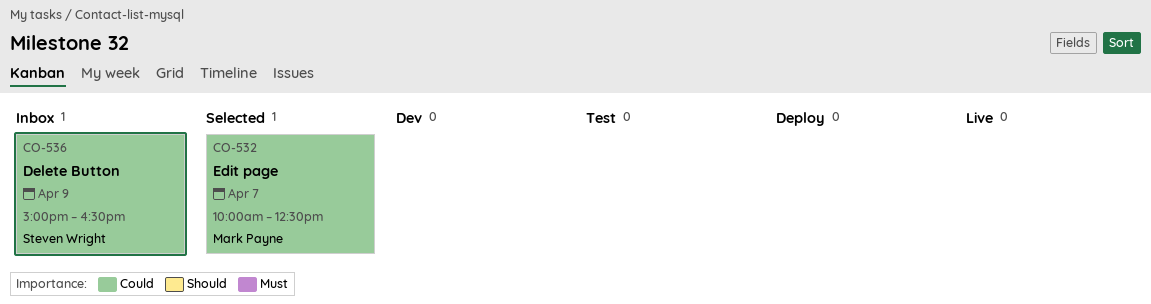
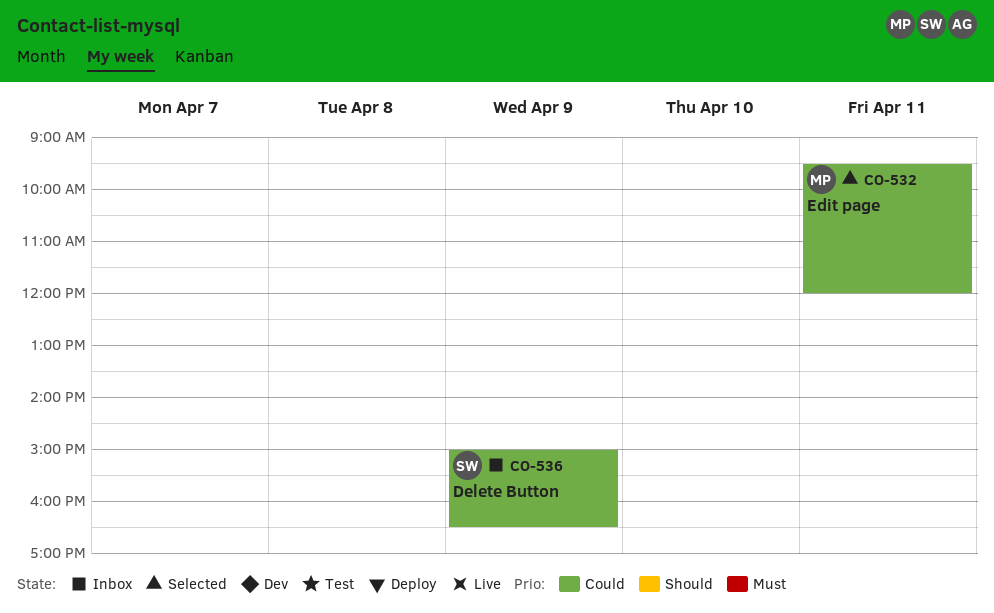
CO-532, day: Apr 7 -> Apr 11
CO-532, begins: 10:00 -> 09:30
CO-532, ends: 12:30 -> 12:00

